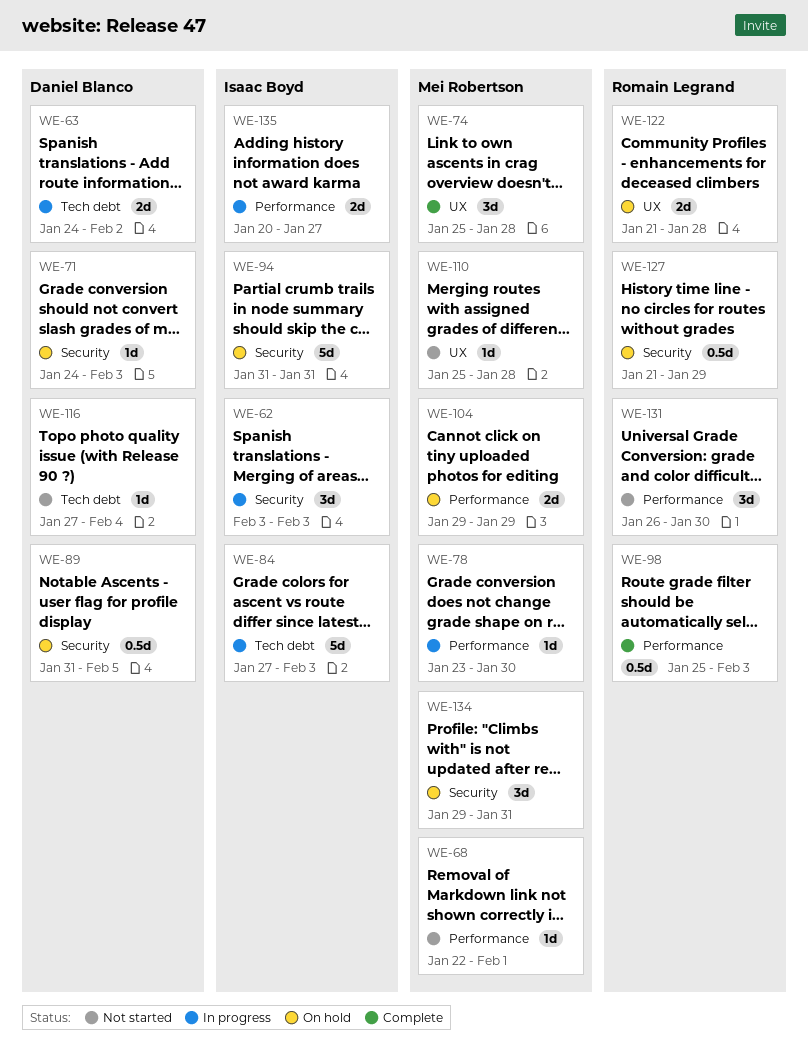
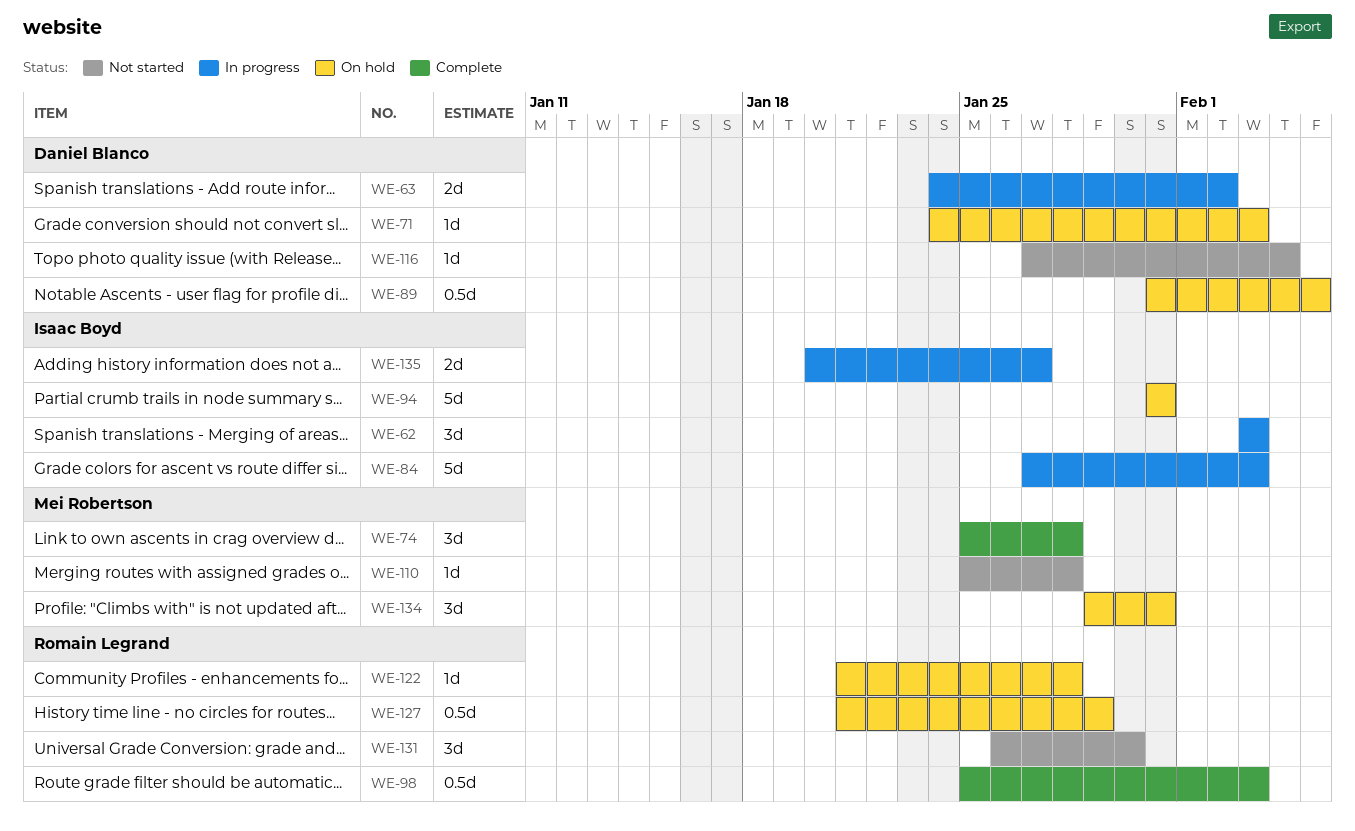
WE-68: present -> none
WE-78: present -> none
WE-104: present -> none
WE-122, estimate: 2d -> 1d

